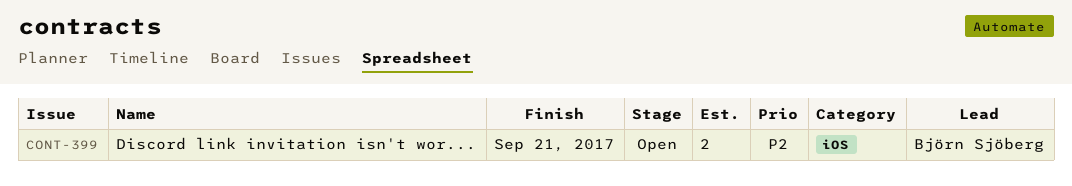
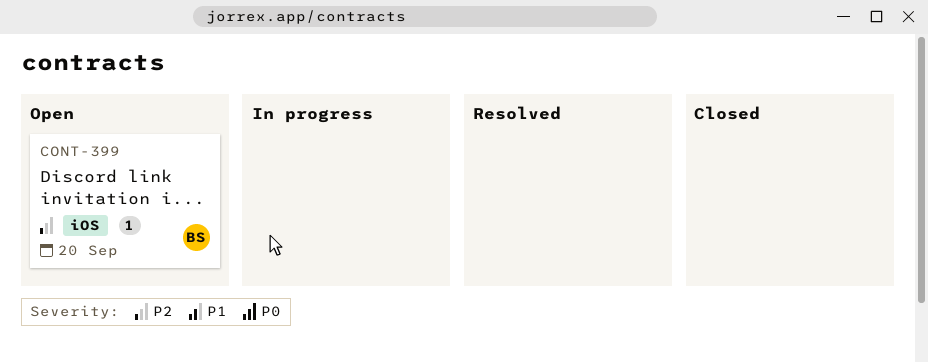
CONT-399, estimate: 2 -> 1
CONT-399, due: Sep 21 -> Sep 20

